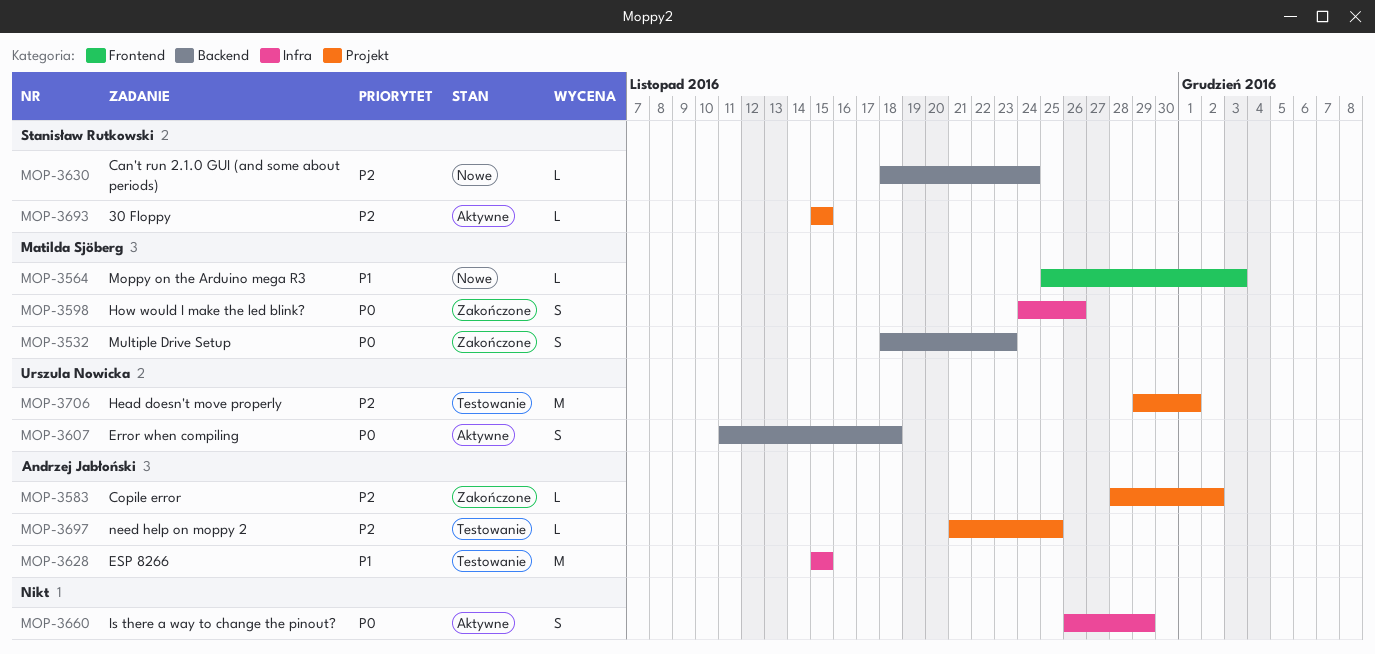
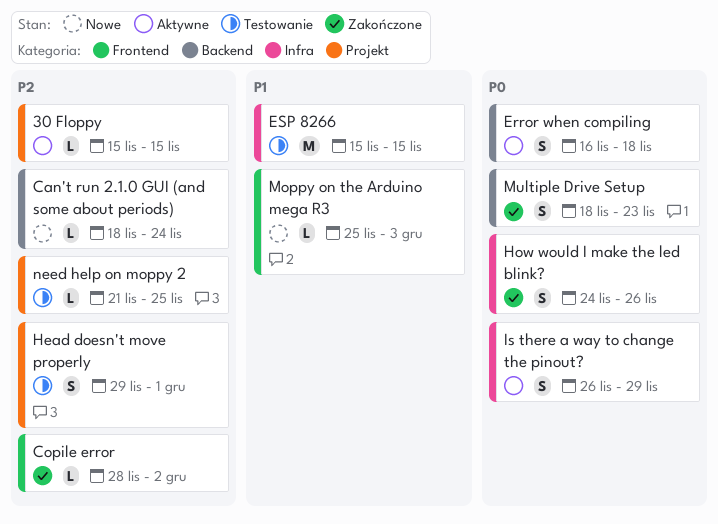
Copile error, label: Projekt -> Frontend
Error when compiling, start: Nov 11 -> Nov 16
Head doesn't move properly, estimate: M -> S

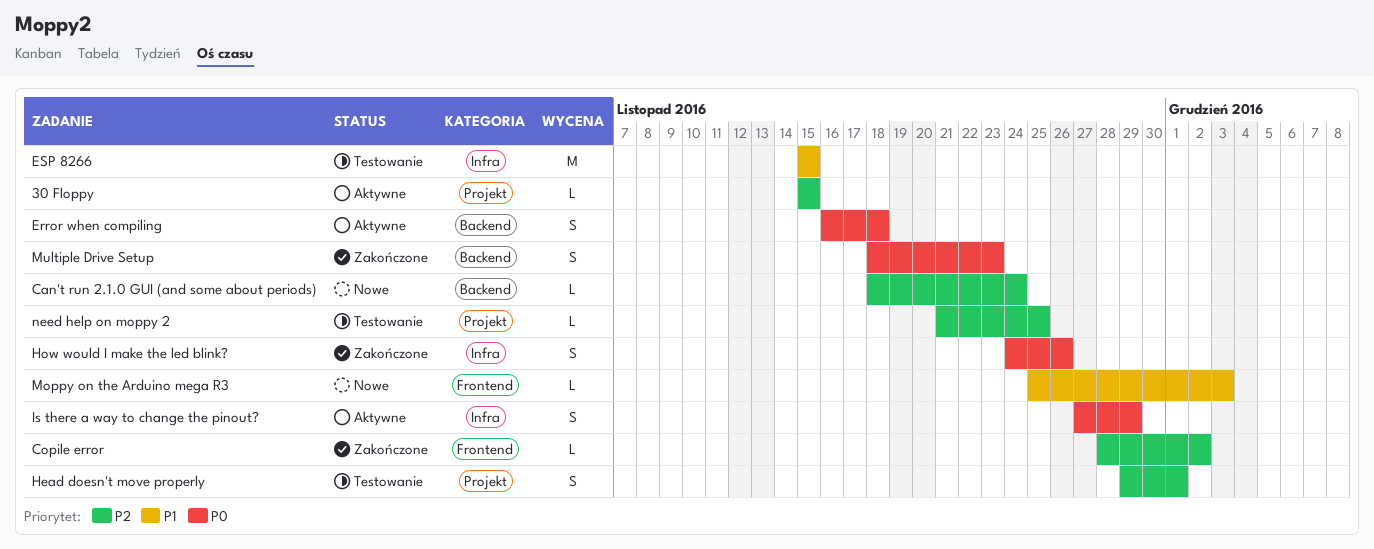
Is there a way to change the pinout?, start: Nov 26 -> Nov 27

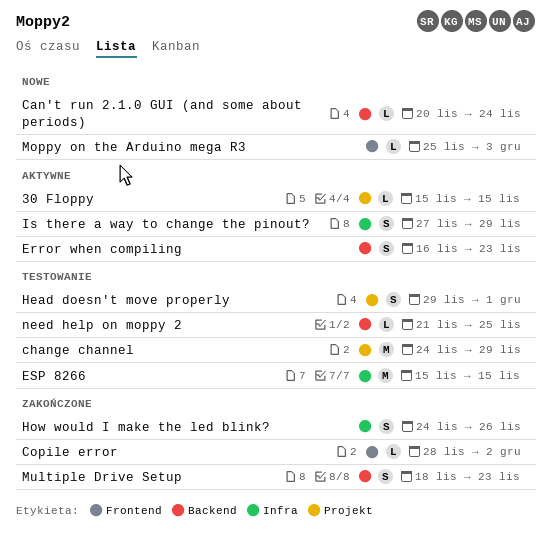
Can't run 2.1.0 GUI (and some about periods), start: Nov 18 -> Nov 20
change channel: none -> present
Error when compiling, due: Nov 18 -> Nov 23
need help on moppy 2, label: Projekt -> Backend

